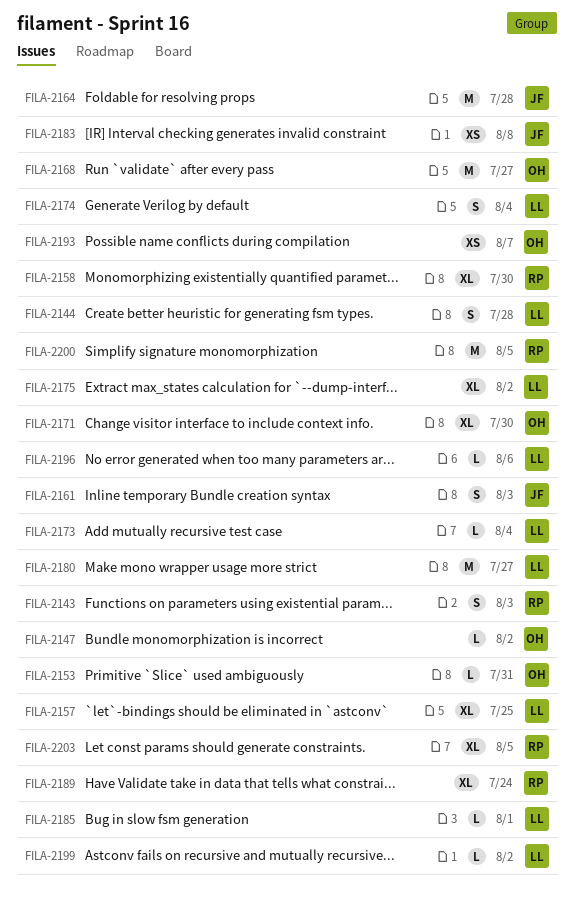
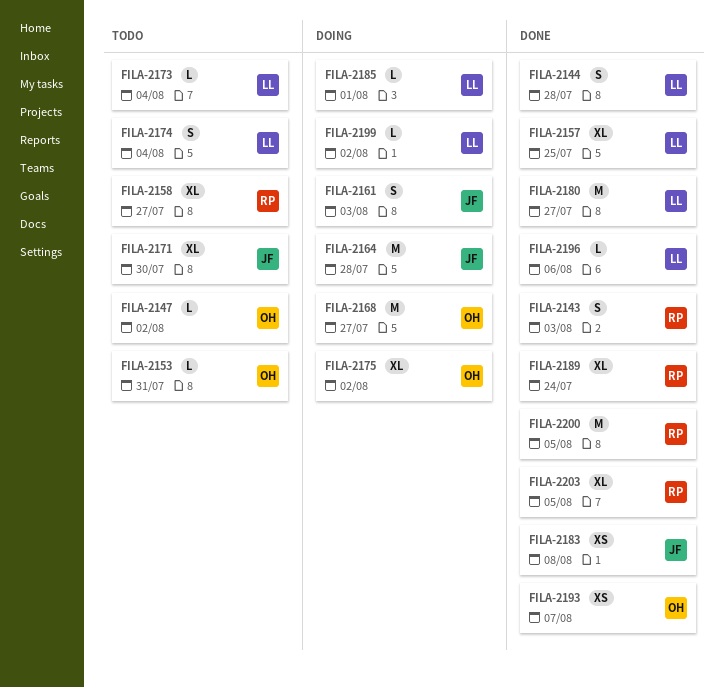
FILA-2158, due: Jul 30 -> Jul 27
FILA-2171, owner: OH -> JF
FILA-2175, owner: LL -> OH

